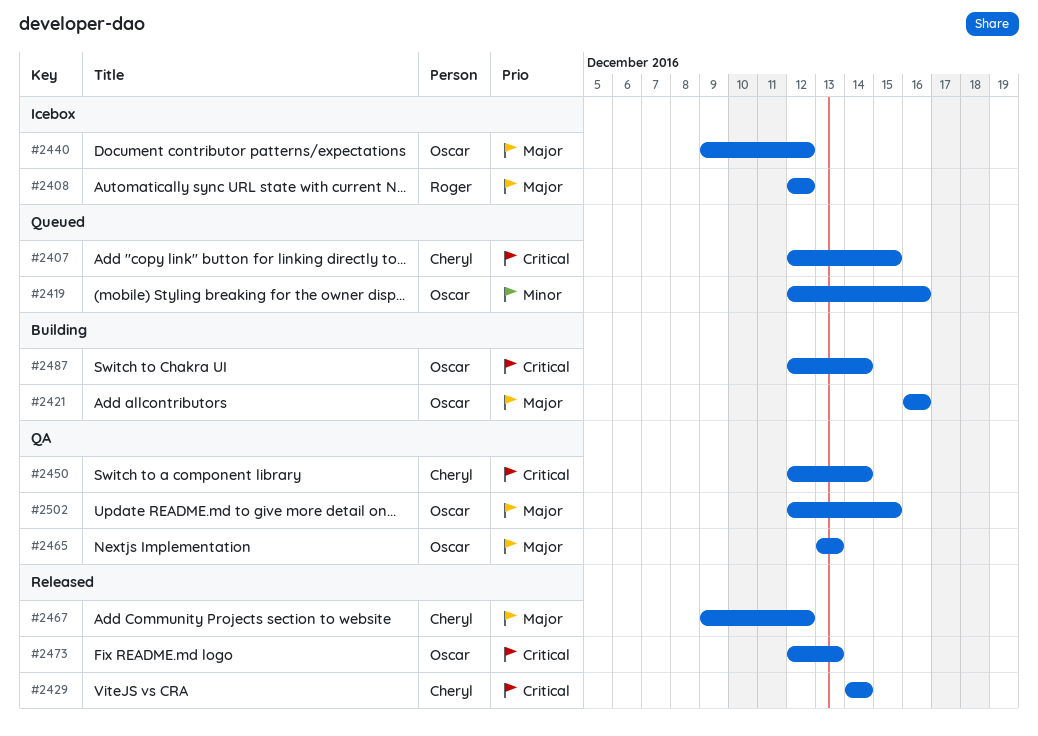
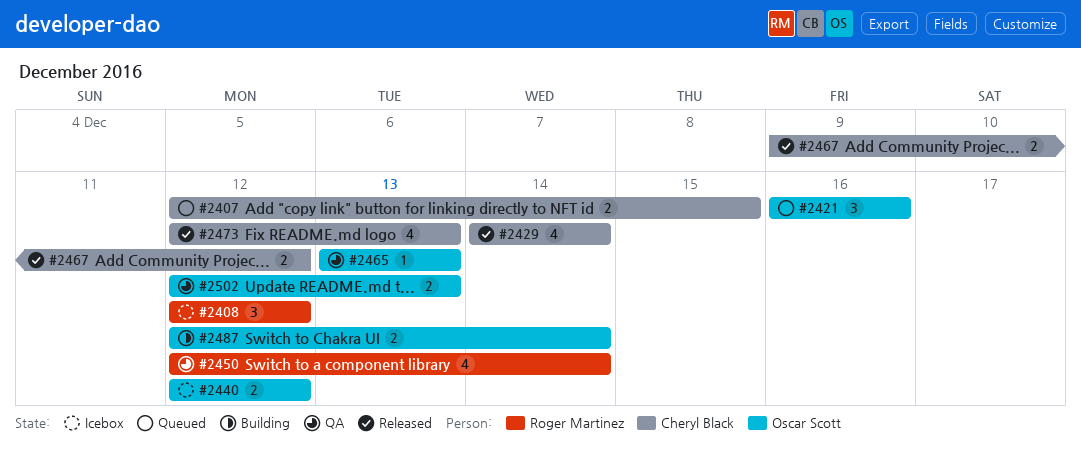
#2419: present -> none
#2421, status: Building -> Queued
#2440, start: Dec 9 -> Dec 12
#2450, owner: Cheryl Black -> Roger Martinez
#2473, owner: Oscar Scott -> Cheryl Black
#2502, due: Dec 15 -> Dec 13

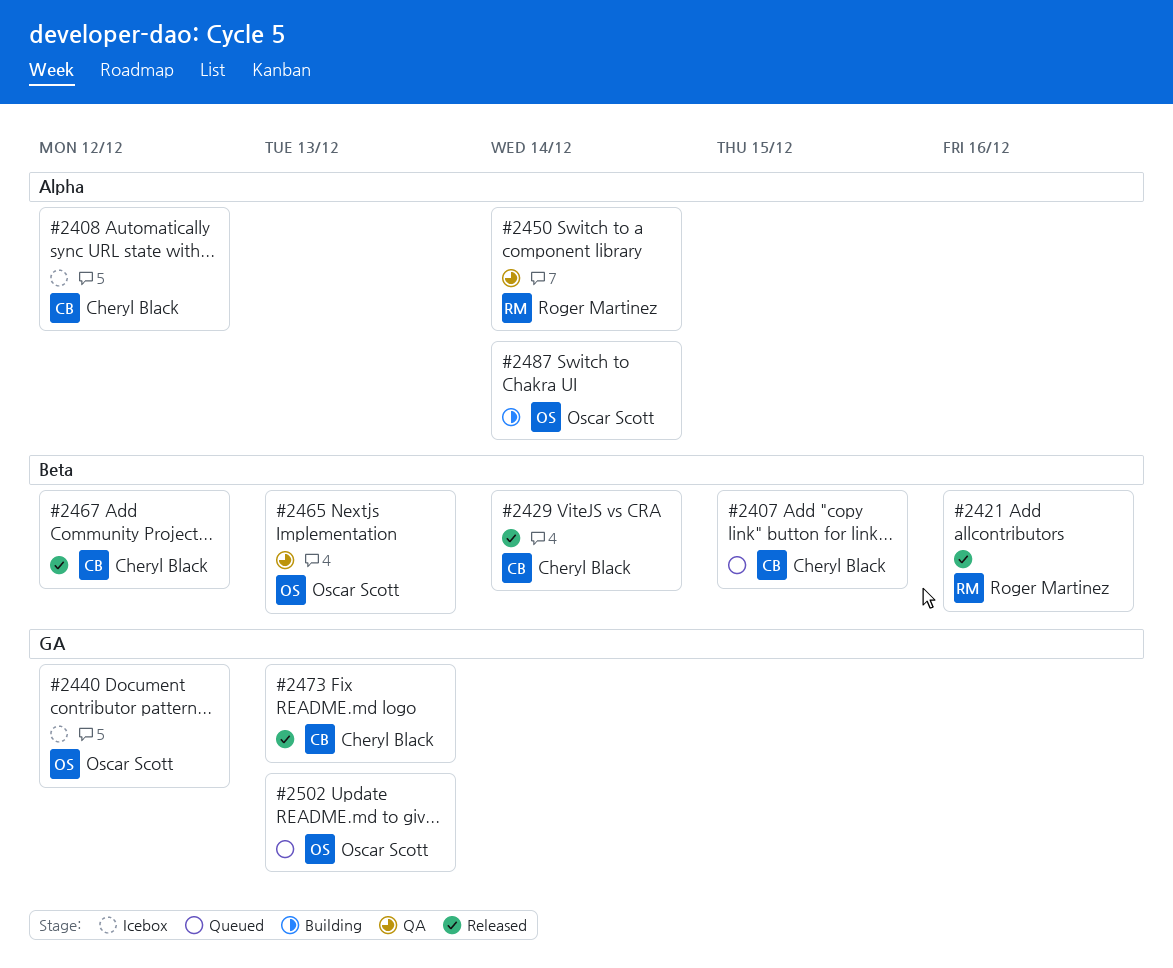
#2408, owner: Roger Martinez -> Cheryl Black
#2421, status: Queued -> Released
#2421, owner: Oscar Scott -> Roger Martinez
#2502, status: QA -> Queued

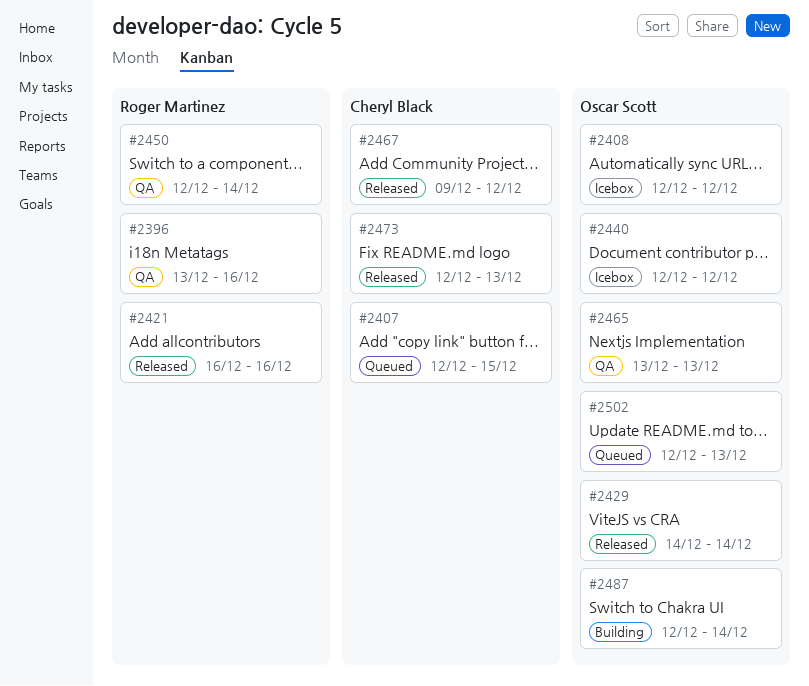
#2396: none -> present
#2408, owner: Cheryl Black -> Oscar Scott
#2429, owner: Cheryl Black -> Oscar Scott

